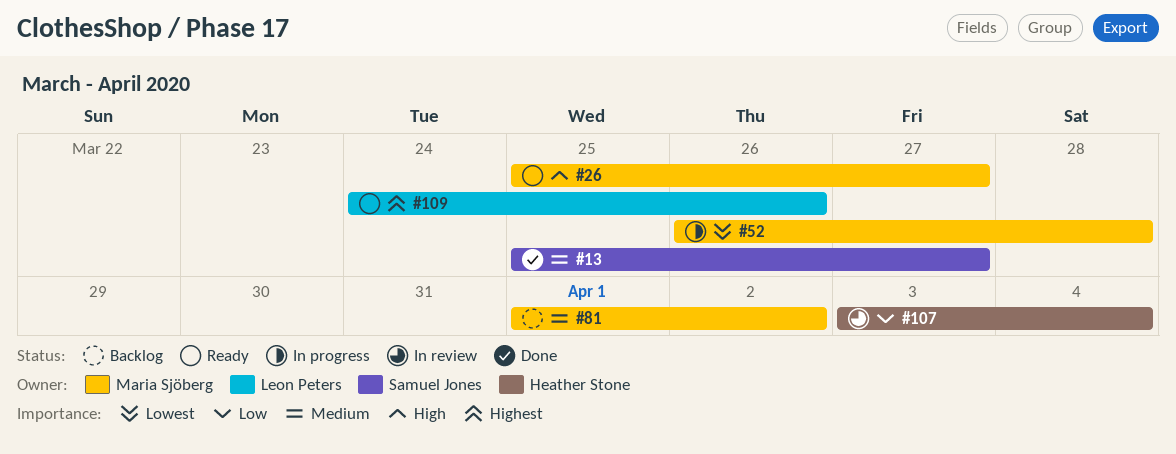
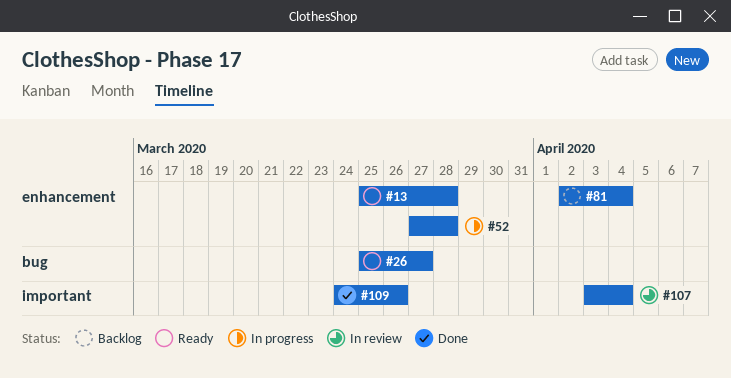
#13, status: Done -> Ready
#13, due: Mar 27 -> Mar 28
#52, start: Mar 26 -> Mar 27
#81, start: Apr 1 -> Apr 2
#81, due: Apr 2 -> Apr 4
#109, status: Ready -> Done

